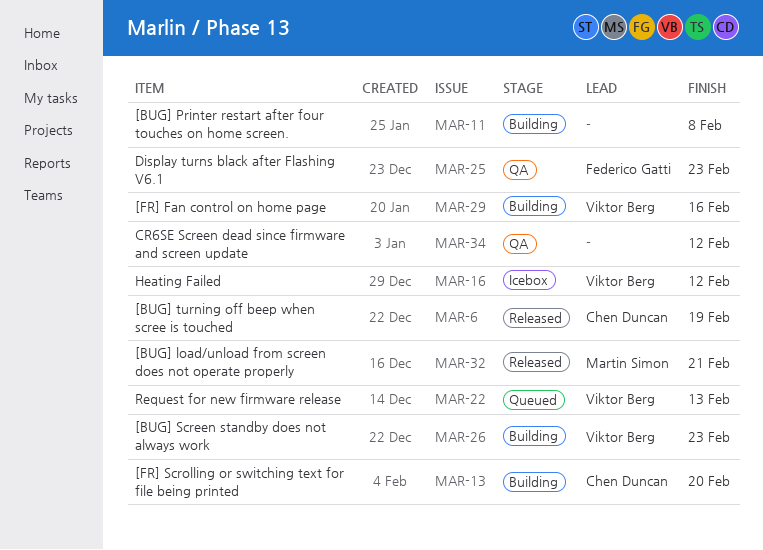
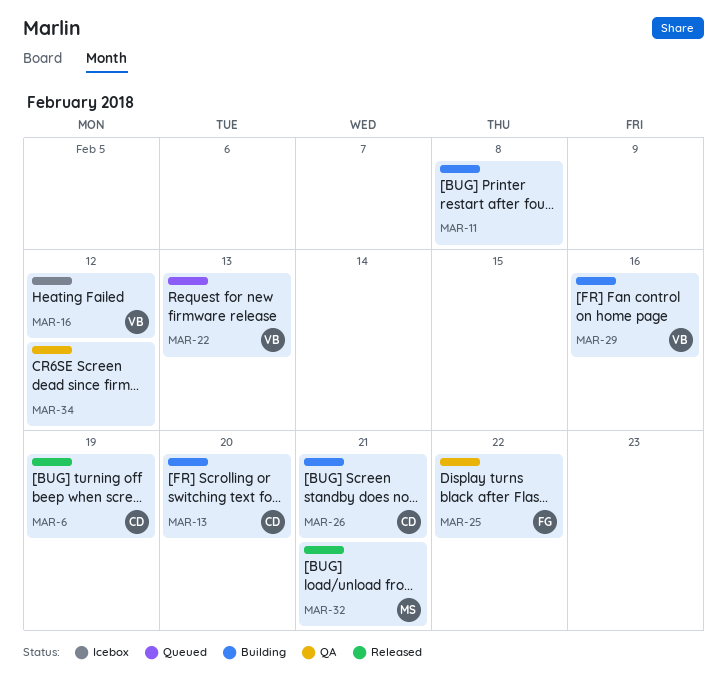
MAR-25, due: Feb 23 -> Feb 22
MAR-26, owner: Viktor Berg -> Chen Duncan
MAR-26, due: Feb 23 -> Feb 21

